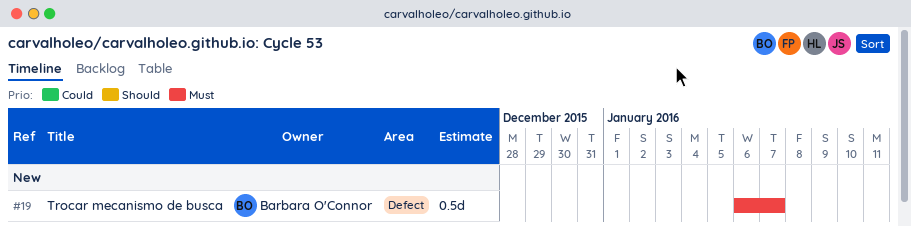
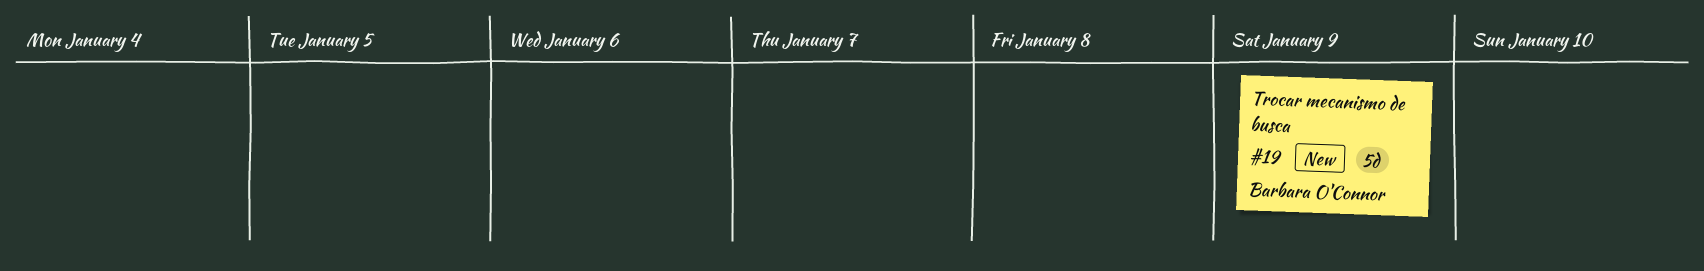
#19, estimate: 0.5d -> 5d
#19, due: Jan 7 -> Jan 9

